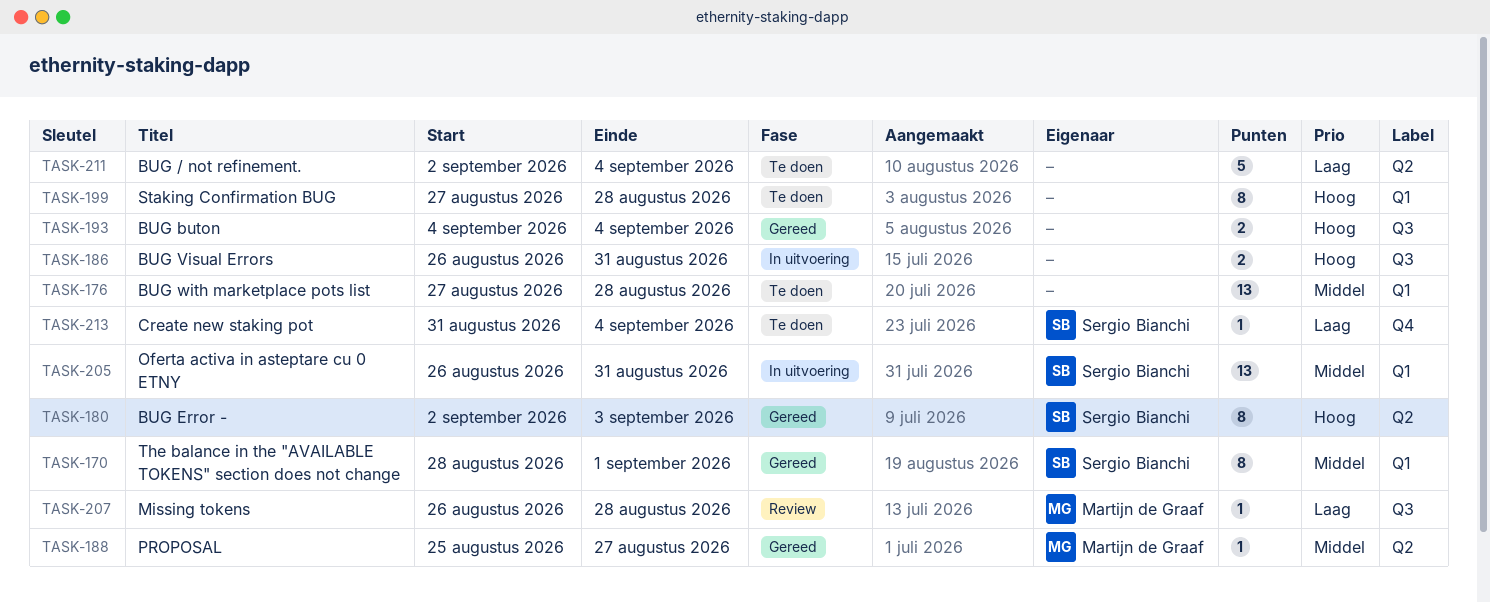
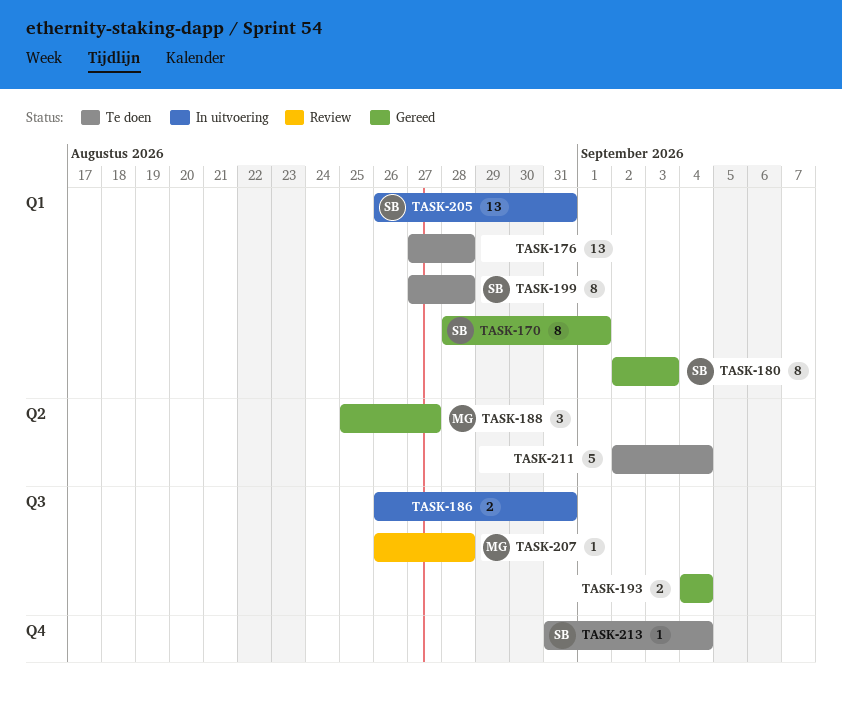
TASK-180, label: Q2 -> Q1
TASK-188, estimate: 1 -> 3
TASK-199, owner: none -> Sergio Bianchi

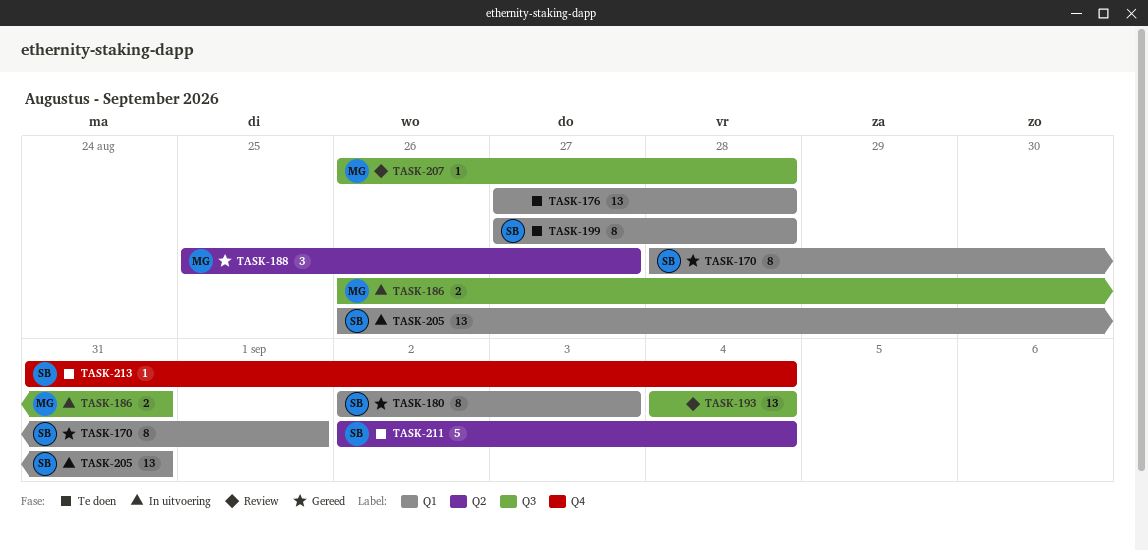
TASK-186, owner: none -> MG
TASK-193, status: Gereed -> Review
TASK-193, estimate: 2 -> 13
TASK-211, owner: none -> SB

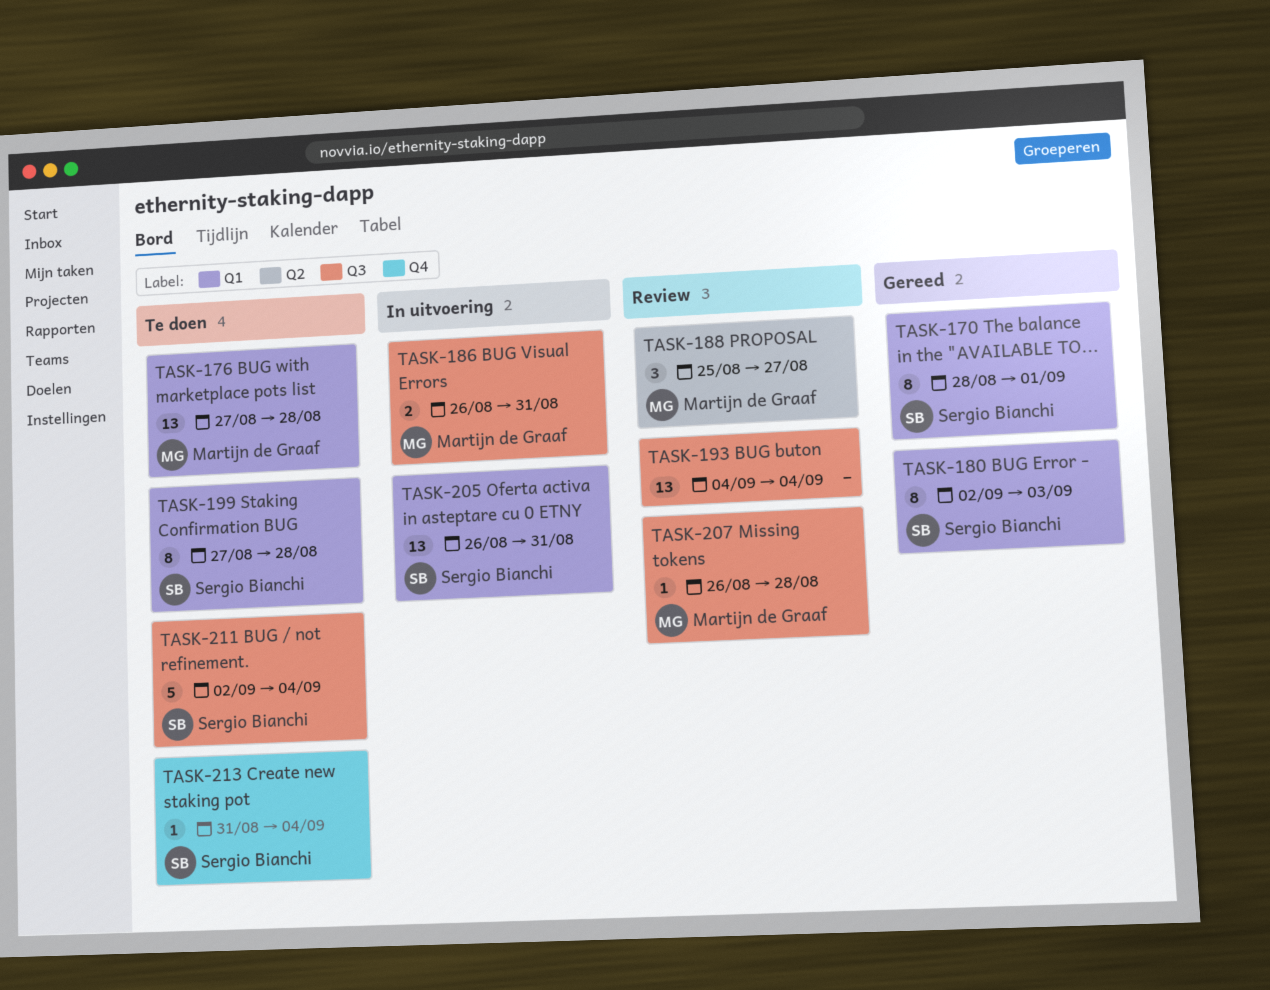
TASK-176, owner: none -> Martijn de Graaf
TASK-188, status: Gereed -> Review
TASK-211, label: Q2 -> Q3

